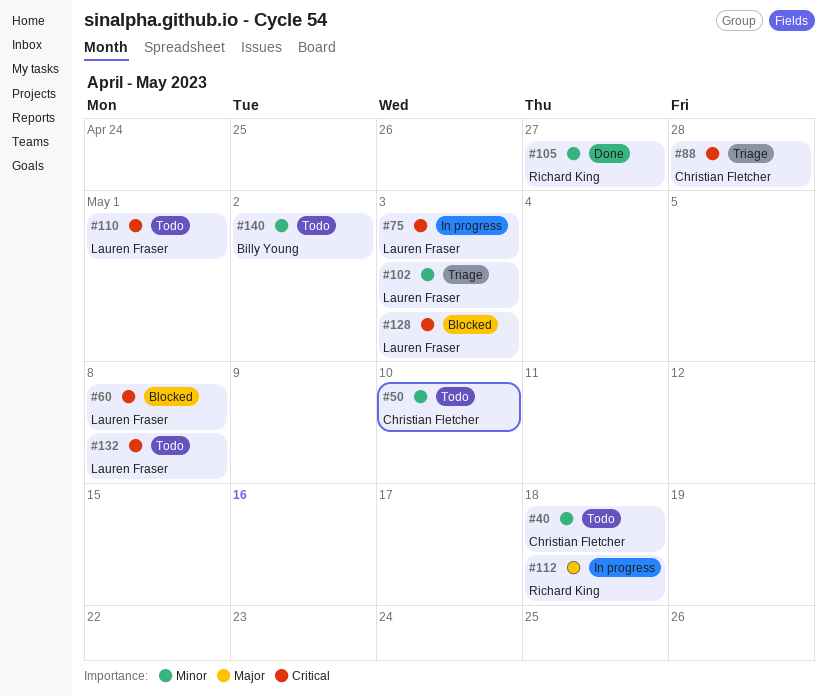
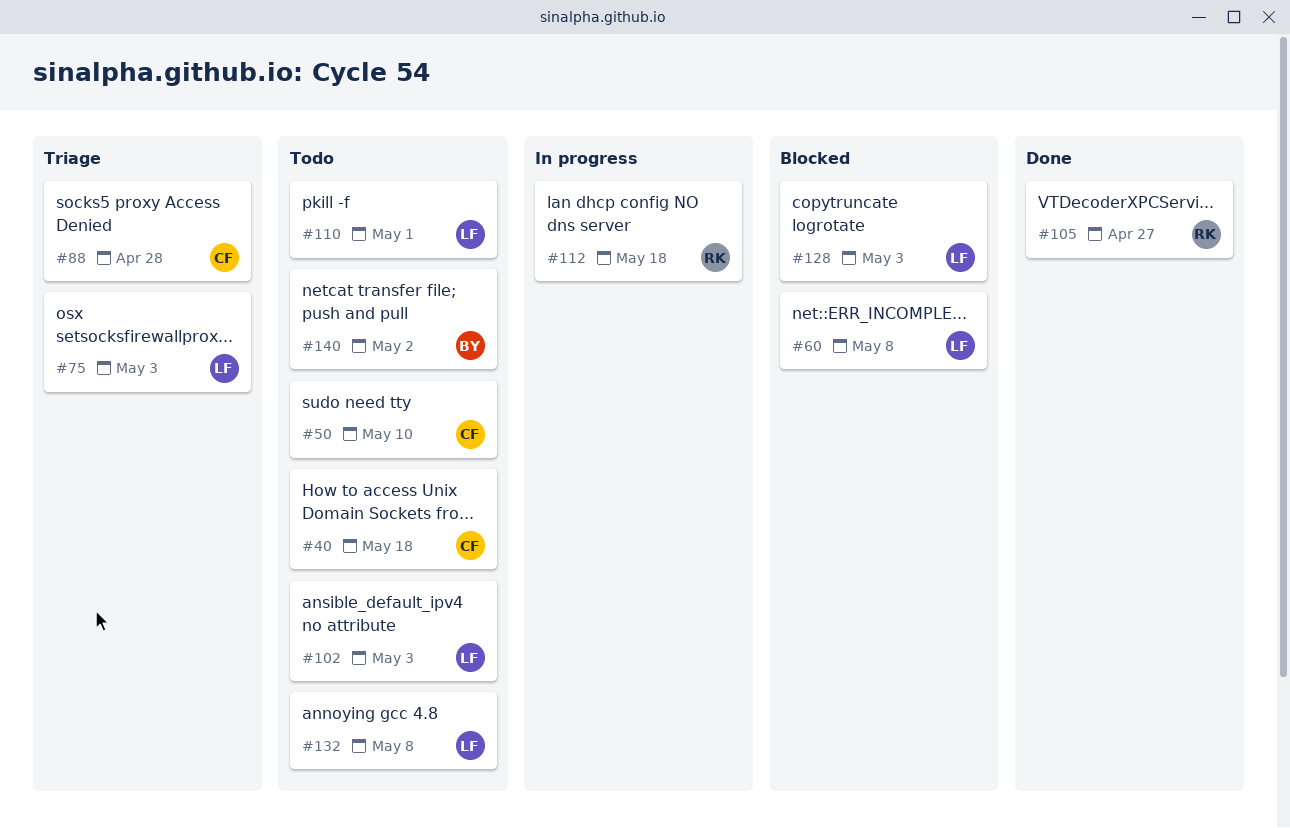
#75, status: In progress -> Triage
#102, status: Triage -> Todo

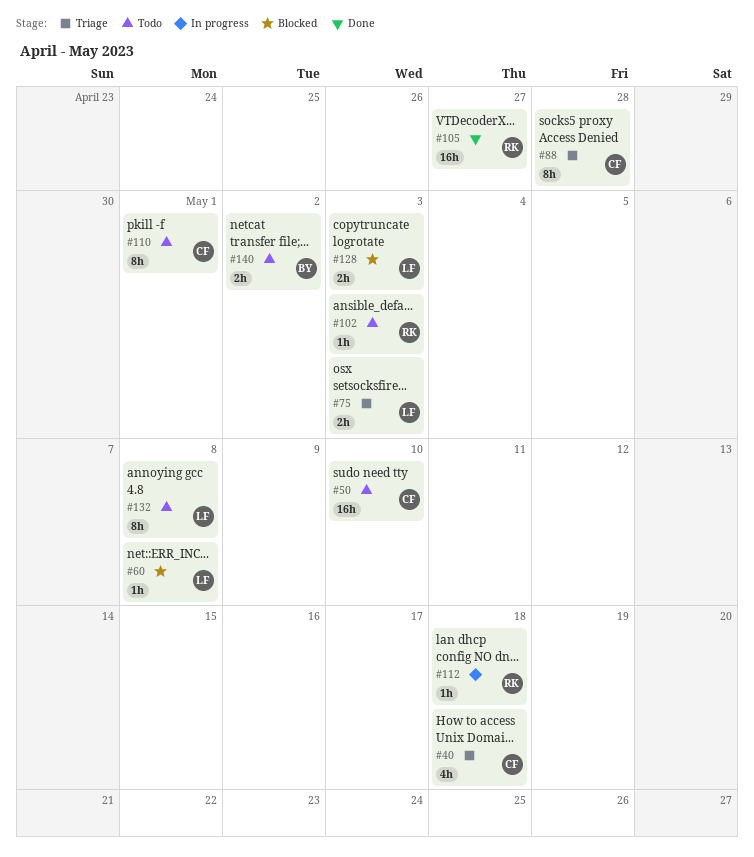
#40, status: Todo -> Triage
#102, owner: LF -> RK
#110, owner: LF -> CF

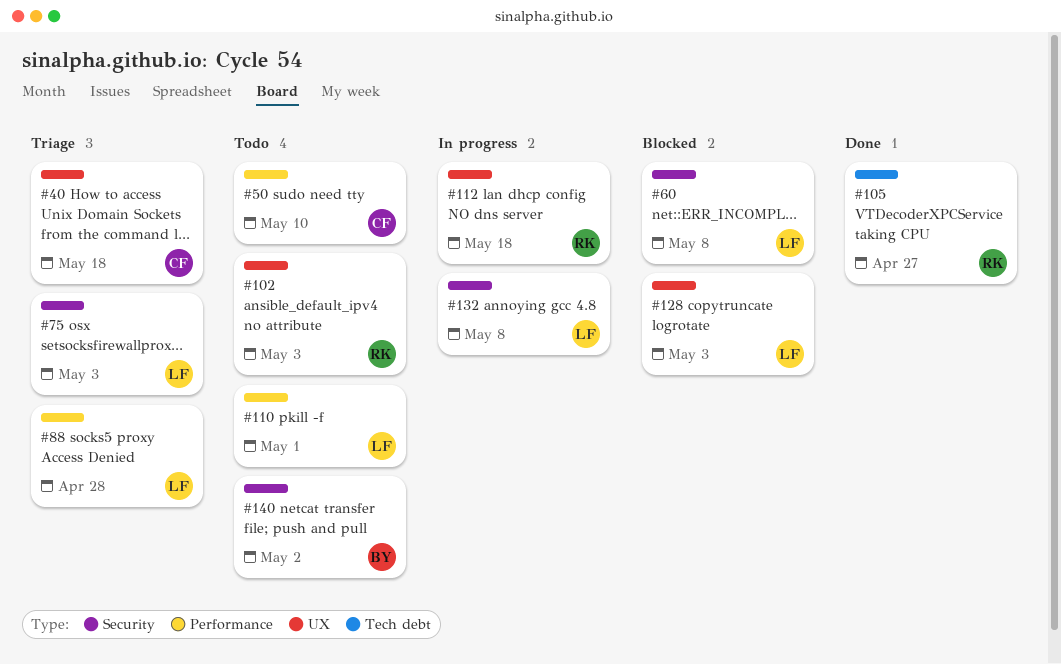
#88, owner: CF -> LF
#110, owner: CF -> LF
#132, status: Todo -> In progress

